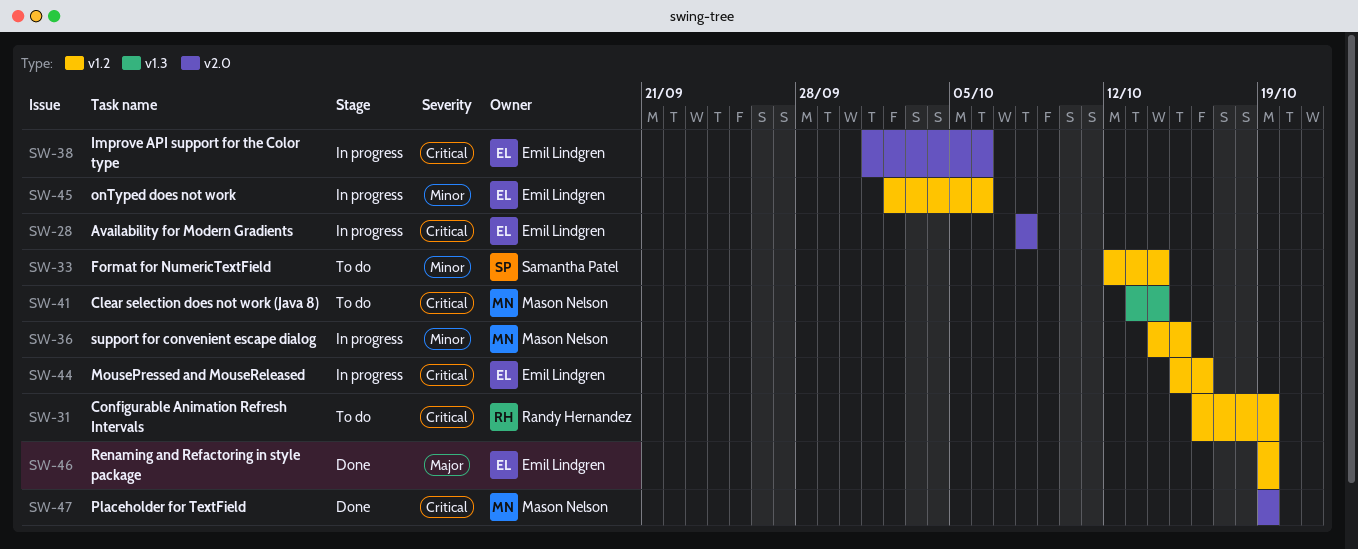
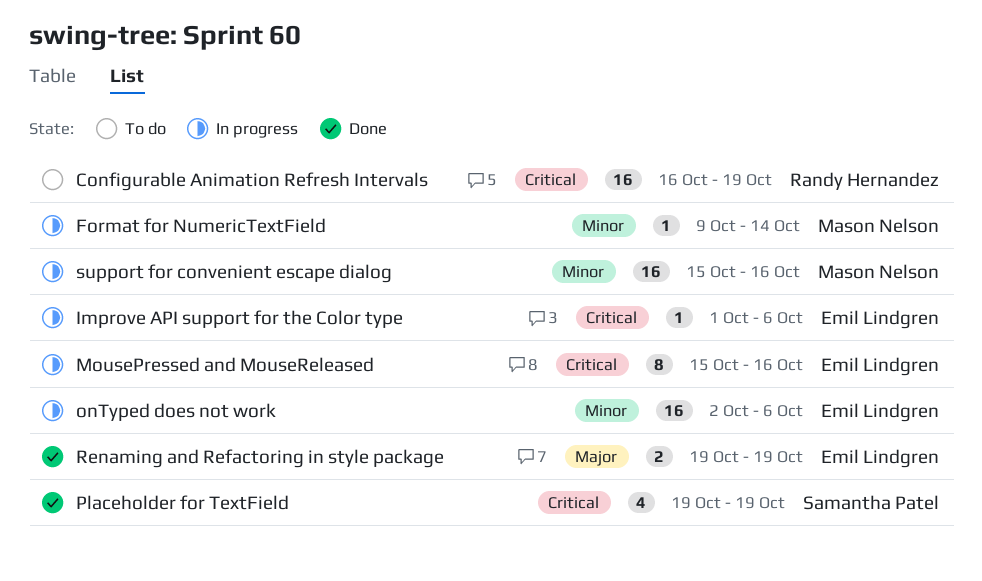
Availability for Modern Gradients: present -> none
Clear selection does not work (Java 8): present -> none
Format for NumericTextField, status: To do -> In progress
Format for NumericTextField, owner: Samantha Patel -> Mason Nelson
Format for NumericTextField, start: Oct 12 -> Oct 9
Placeholder for TextField, owner: Mason Nelson -> Samantha Patel
support for convenient escape dialog, start: Oct 14 -> Oct 15
support for convenient escape dialog, due: Oct 15 -> Oct 16

